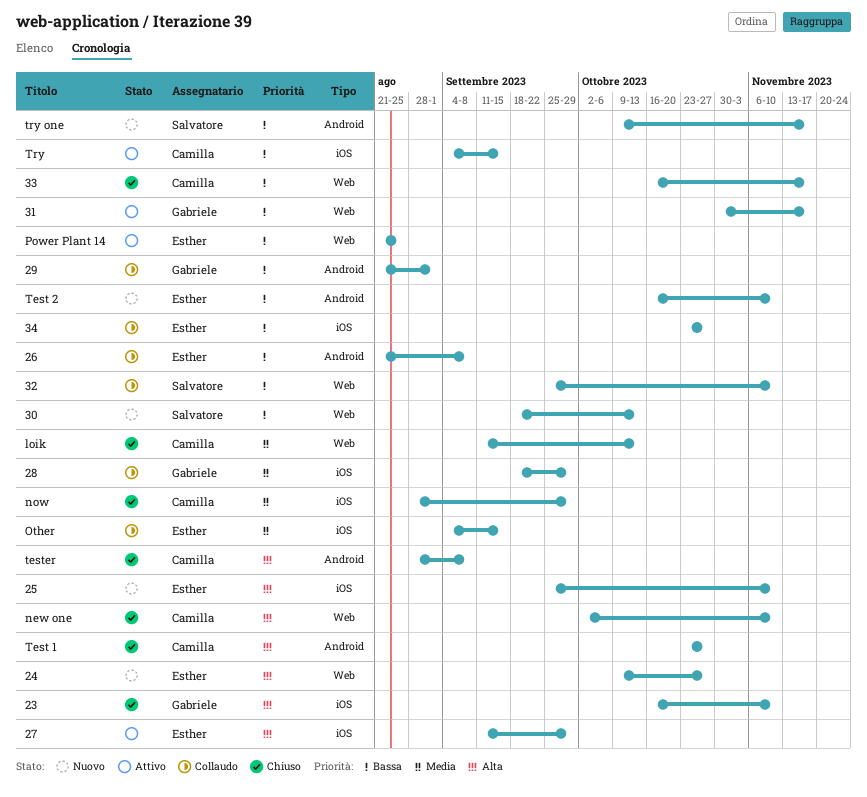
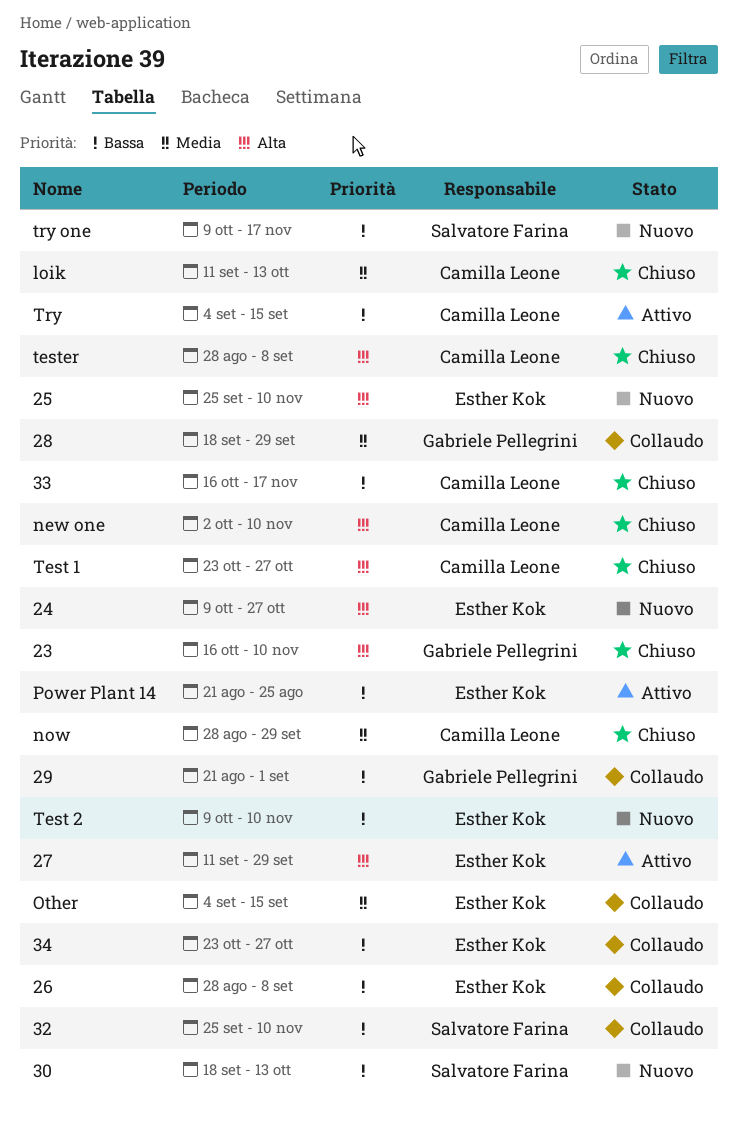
26, start: Aug 21 -> Aug 28
31: present -> none
Test 2, start: Oct 16 -> Oct 9

